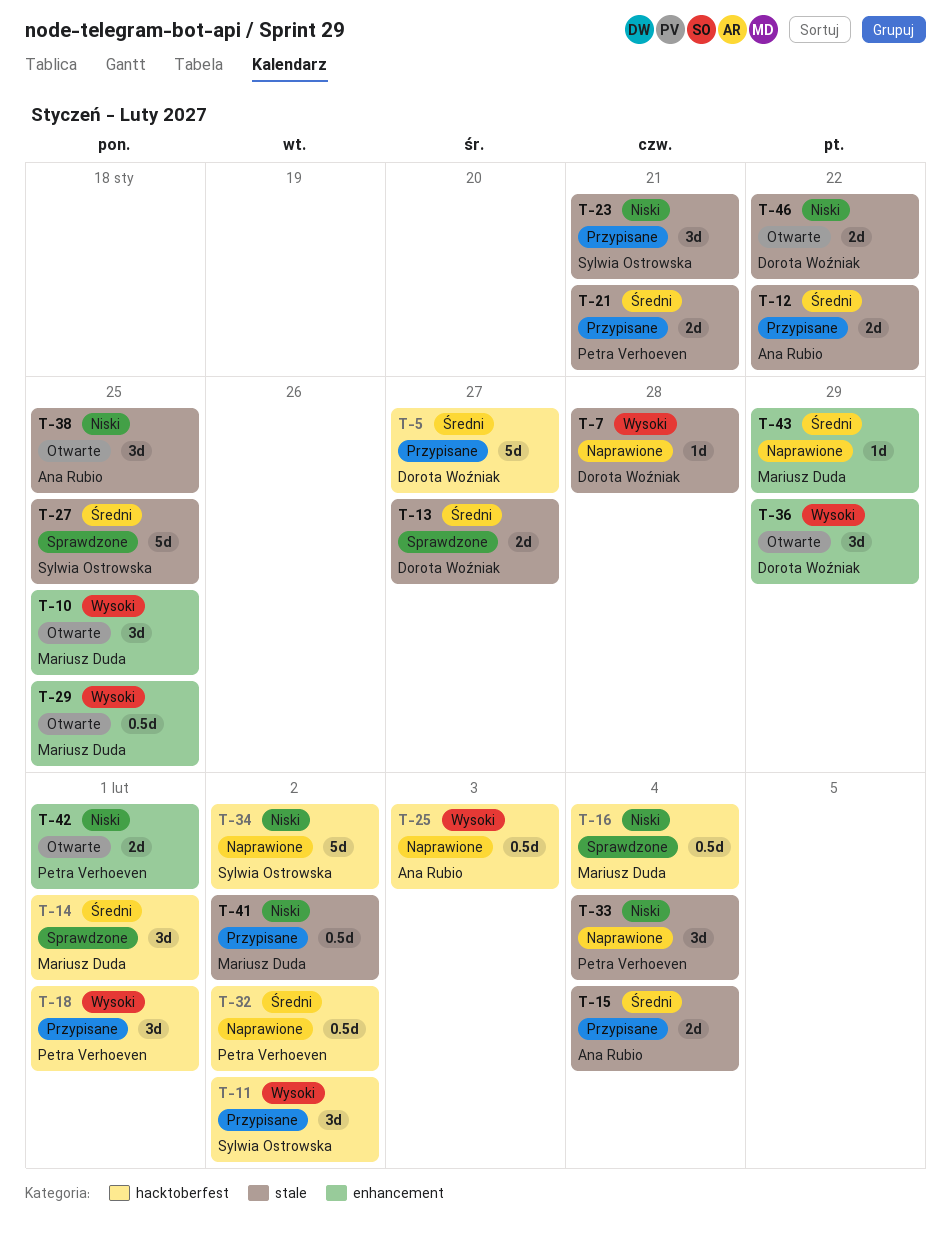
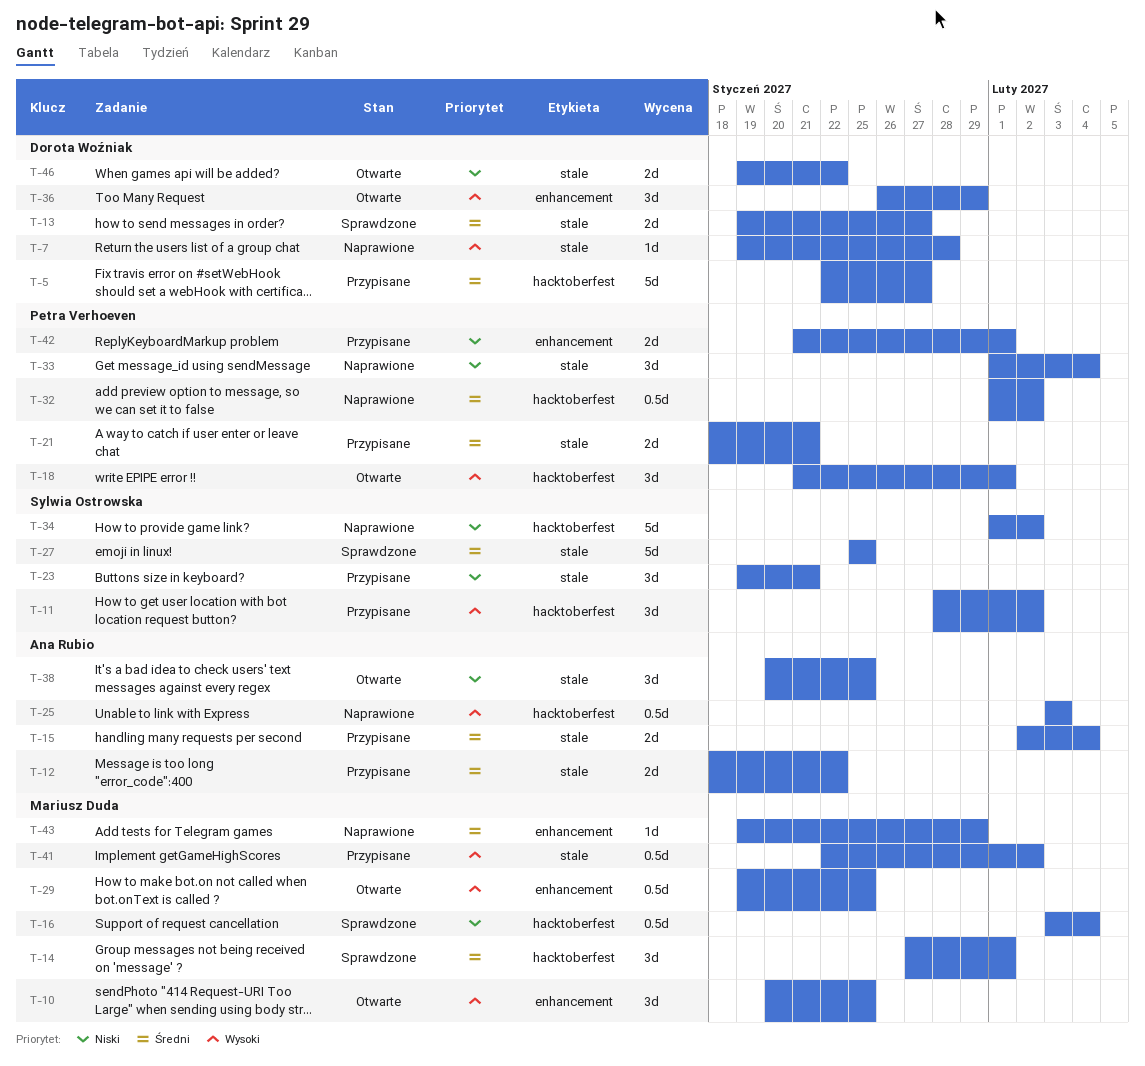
T-18, status: Przypisane -> Otwarte
T-41, priority: Niski -> Wysoki
T-42, status: Otwarte -> Przypisane

